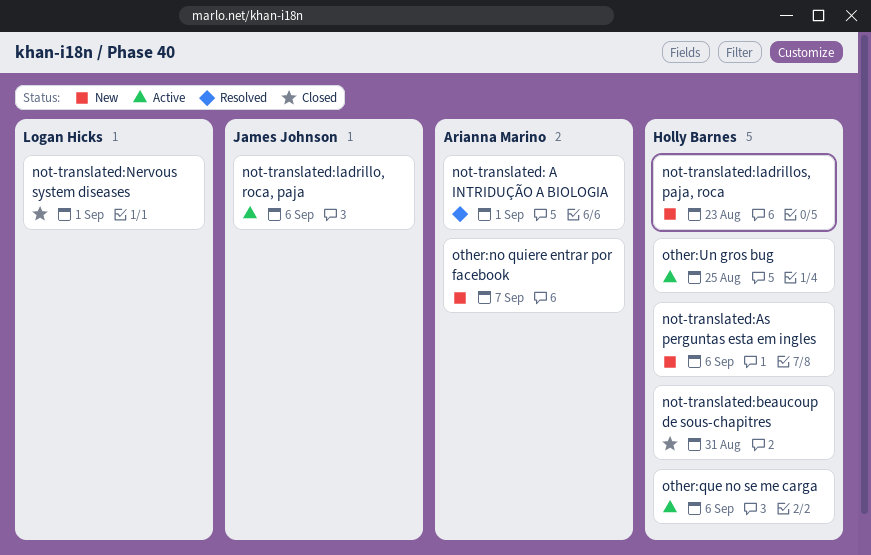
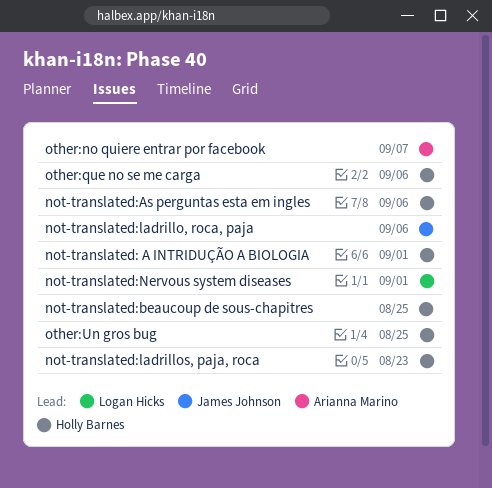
not-translated: A INTRIDUÇÃO A BIOLOGIA, owner: Arianna Marino -> Holly Barnes
not-translated:beaucoup de sous-chapitres, due: Aug 31 -> Aug 25

